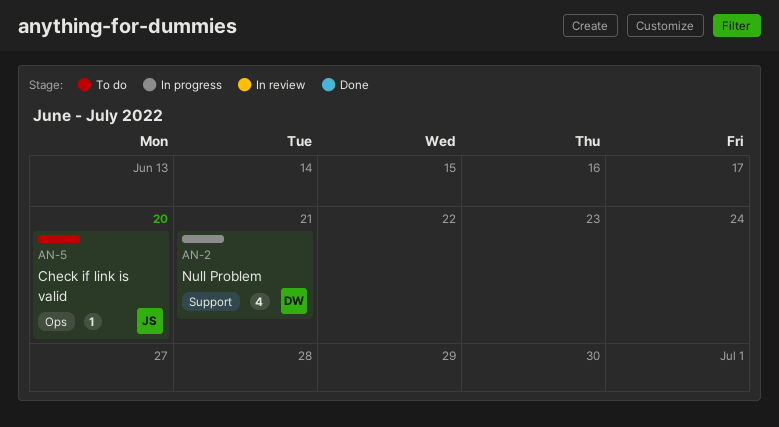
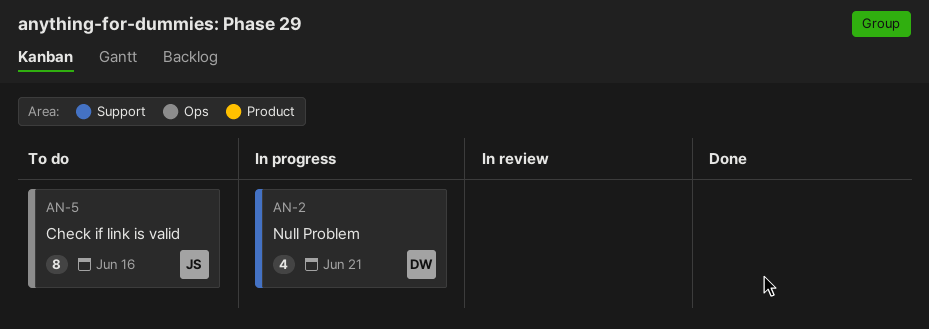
AN-5, estimate: 1 -> 8
AN-5, due: Jun 20 -> Jun 16

